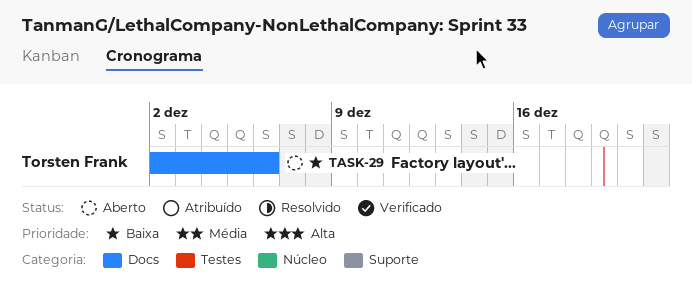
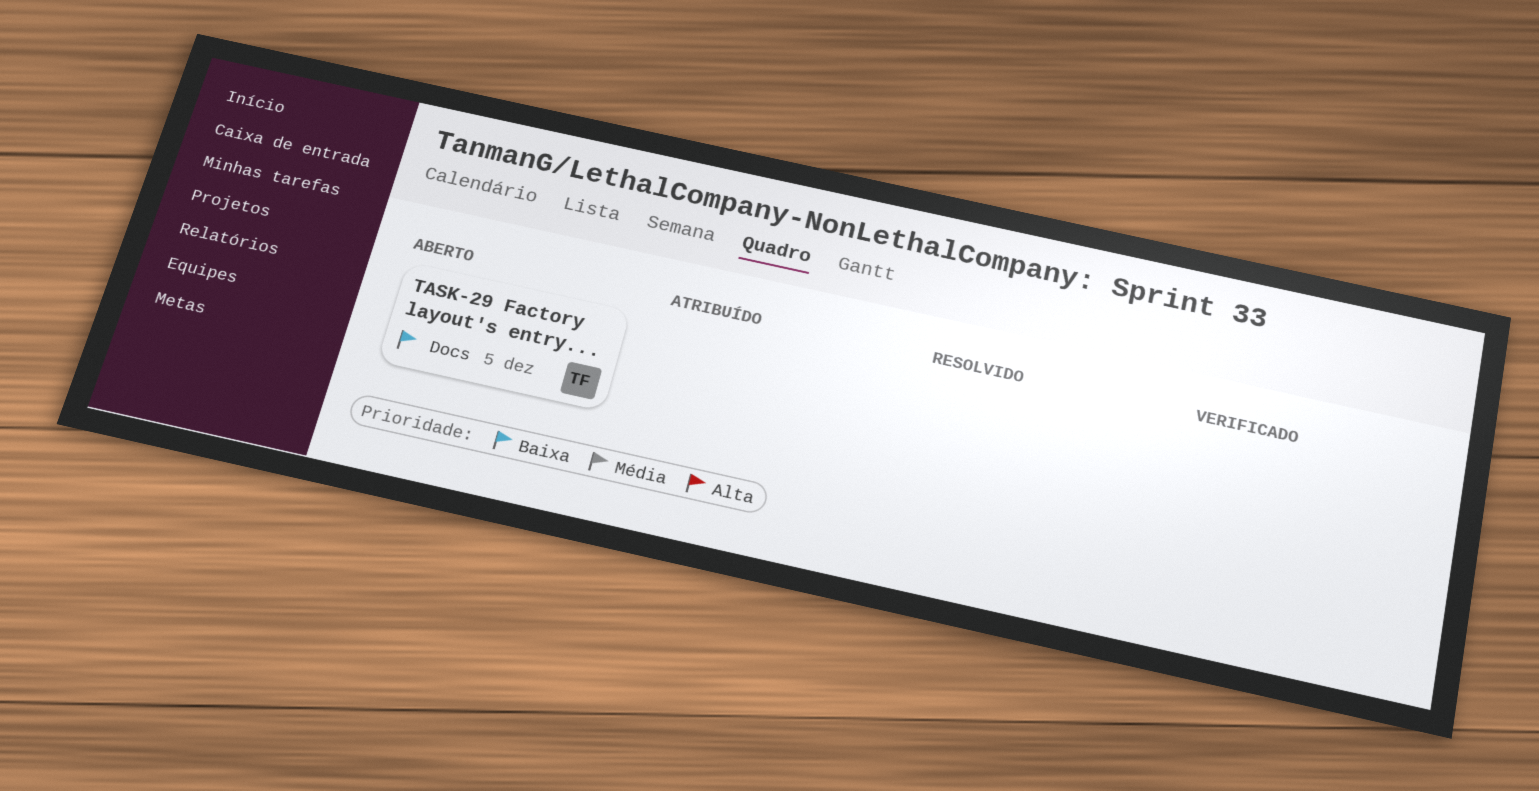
TASK-29, due: Dec 6 -> Dec 5

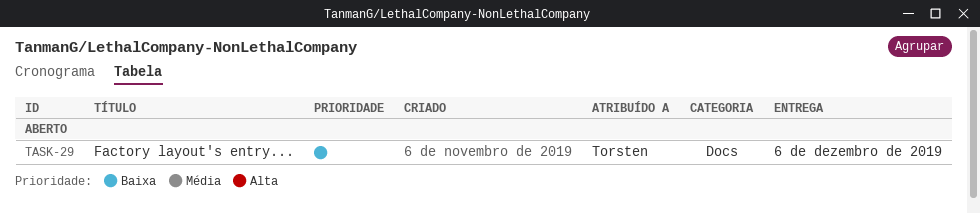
TASK-29, due: Dec 5 -> Dec 6

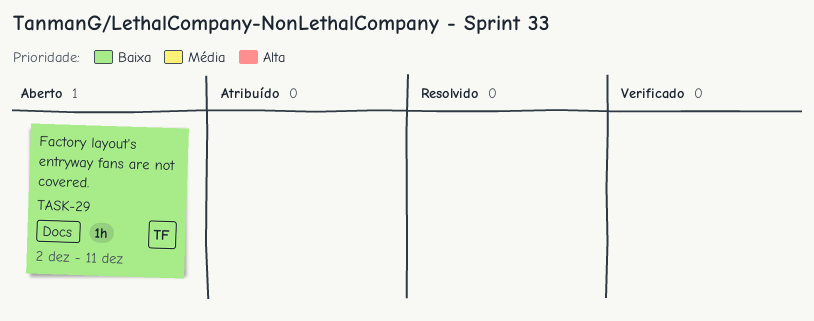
TASK-29, due: Dec 6 -> Dec 11

